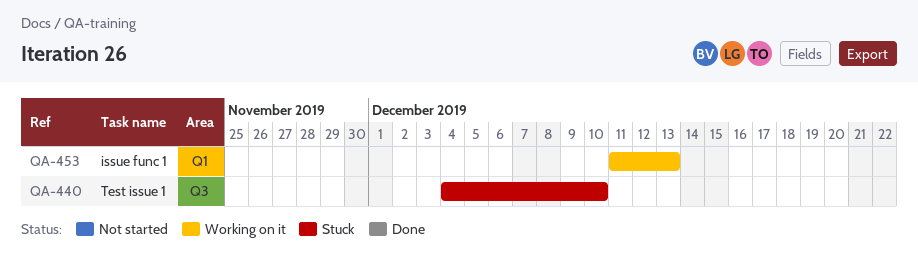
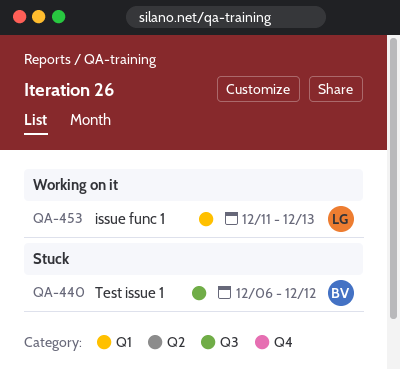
QA-440, start: Dec 4 -> Dec 6
QA-440, due: Dec 10 -> Dec 12

